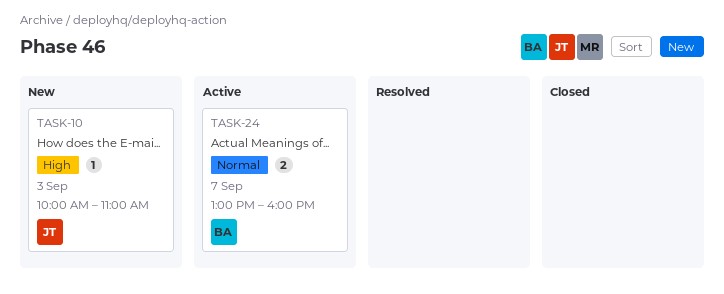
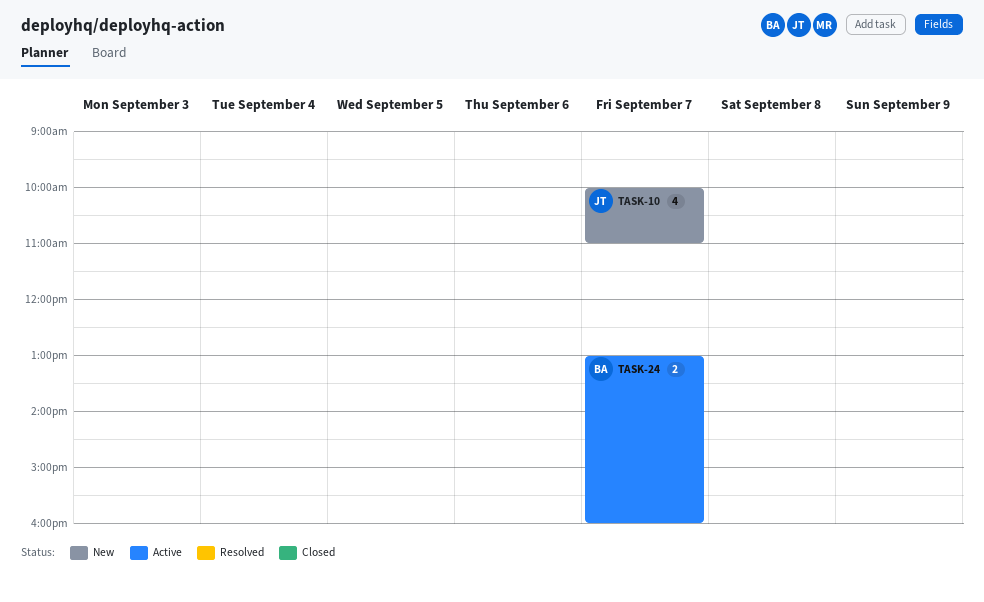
TASK-10, estimate: 1 -> 4
TASK-10, day: Sep 3 -> Sep 7

